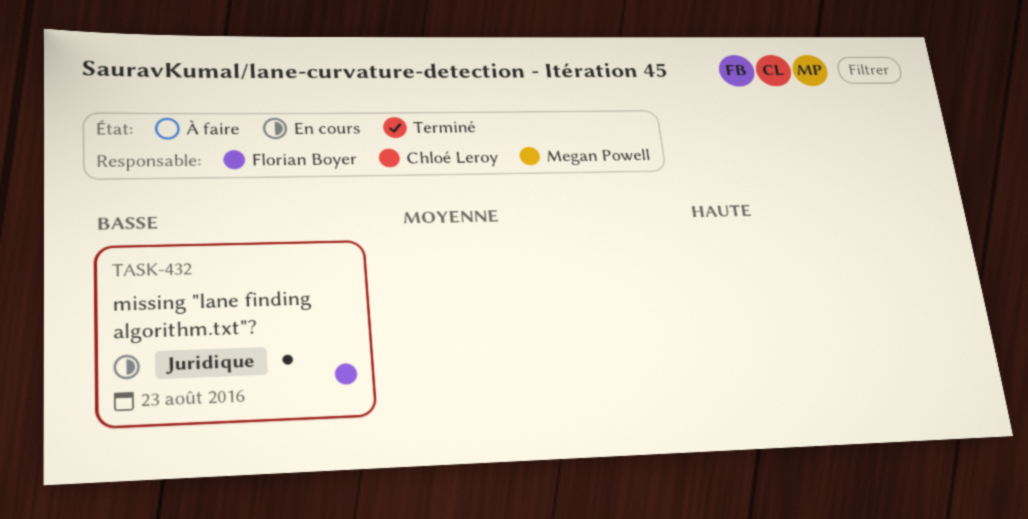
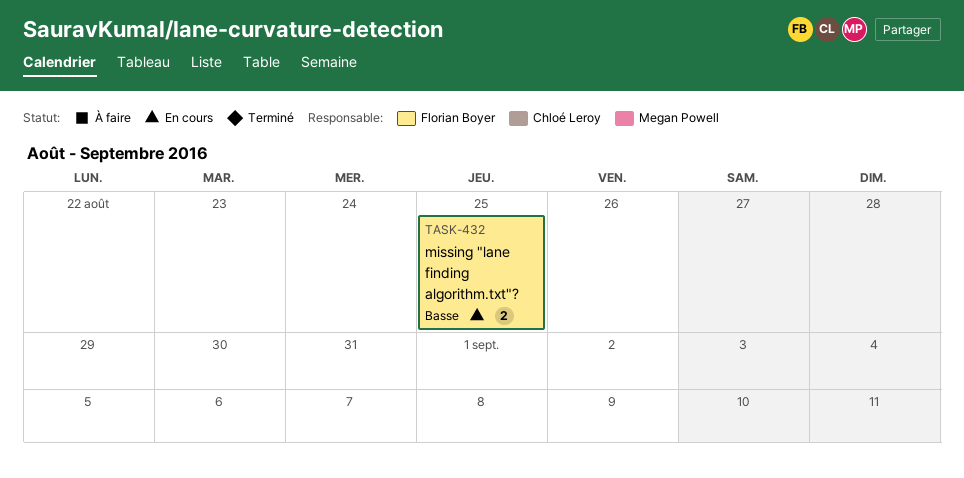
TASK-432, estimate: 1 -> 2
TASK-432, due: Aug 23 -> Aug 25

